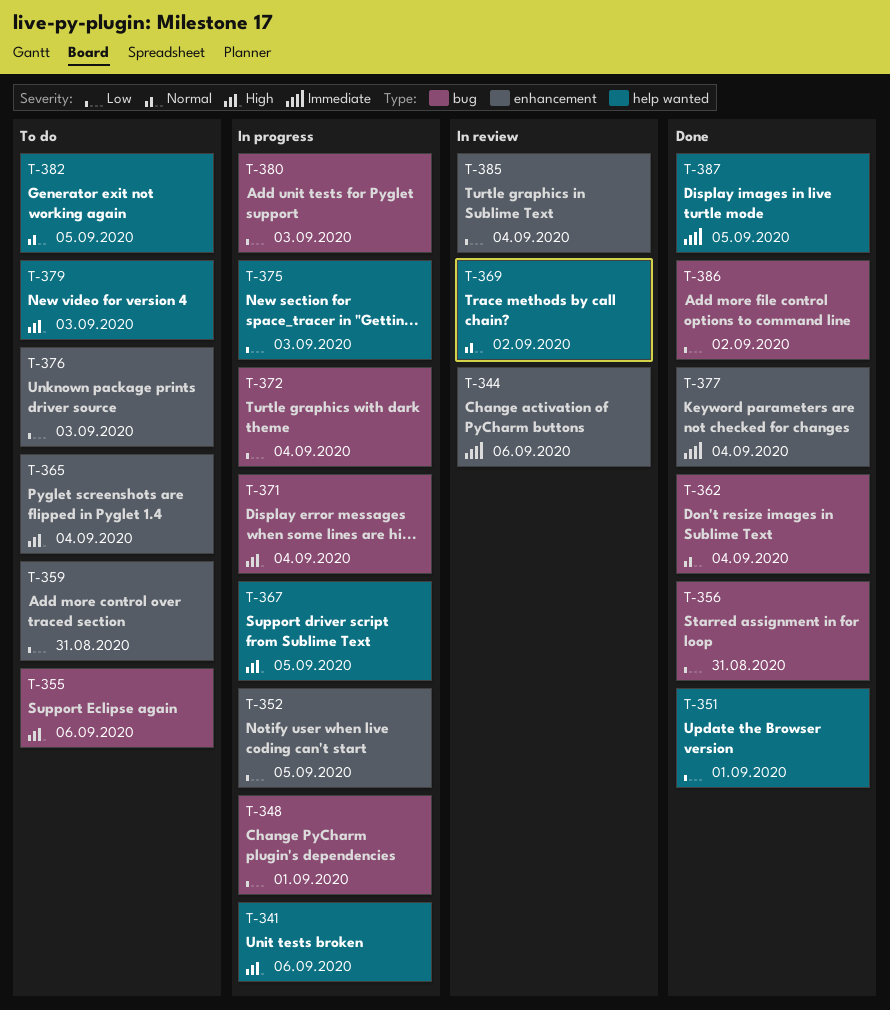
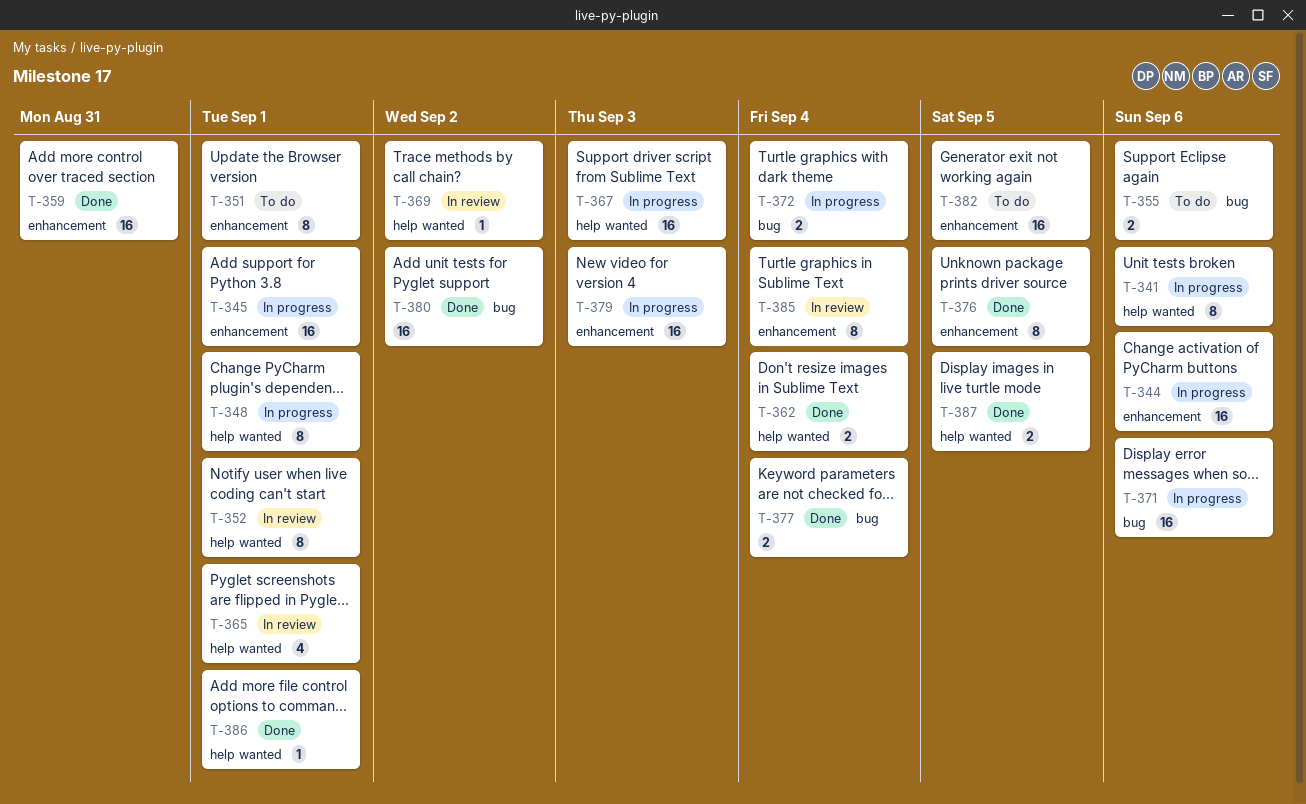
T-344, status: In review -> In progress
T-345: none -> present
T-348, label: bug -> help wanted
T-351, status: Done -> To do
T-351, label: help wanted -> enhancement
T-352, status: In progress -> In review
T-352, label: enhancement -> help wanted
T-352, due: Sep 5 -> Sep 1
T-356: present -> none
T-359, status: To do -> Done
T-362, label: bug -> help wanted
T-365, status: To do -> In review
T-365, label: enhancement -> help wanted
T-365, due: Sep 4 -> Sep 1
T-367, due: Sep 5 -> Sep 3
T-371, due: Sep 4 -> Sep 6
T-375: present -> none
T-376, status: To do -> Done
T-376, due: Sep 3 -> Sep 5
T-377, label: enhancement -> bug
T-379, status: To do -> In progress
T-379, label: help wanted -> enhancement
T-380, status: In progress -> Done
T-380, due: Sep 3 -> Sep 2
T-382, label: help wanted -> enhancement
T-386, label: bug -> help wanted
T-386, due: Sep 2 -> Sep 1

